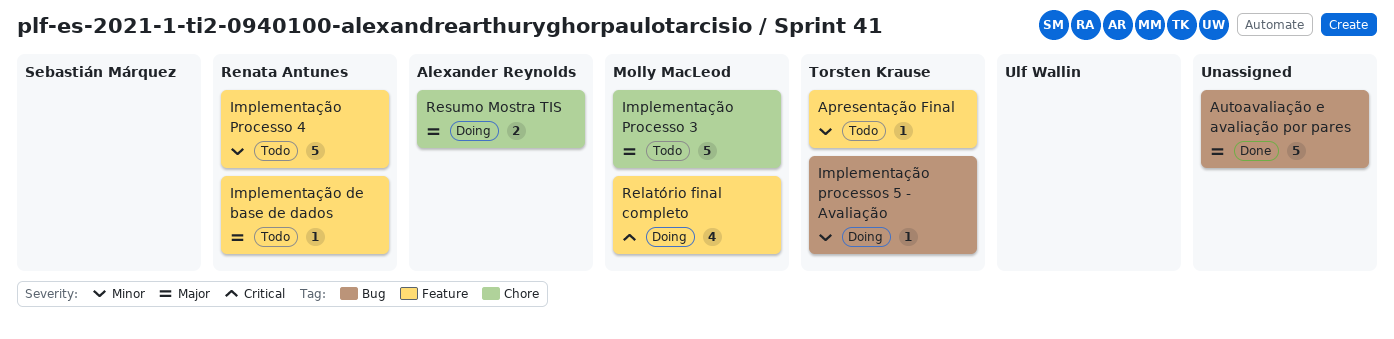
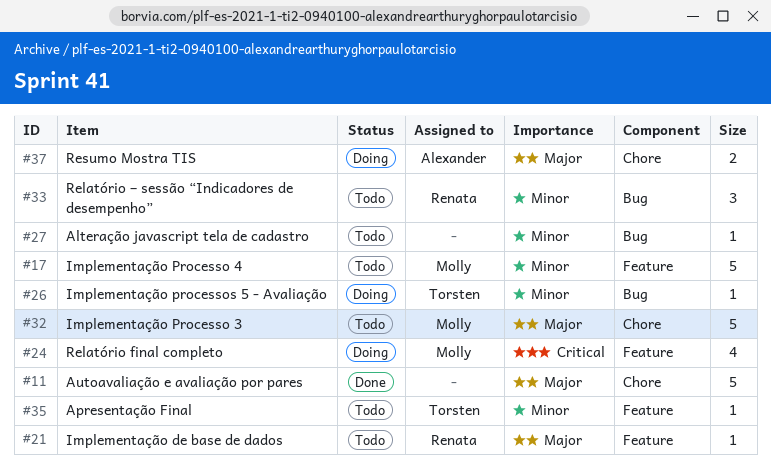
Alteração javascript tela de cadastro: none -> present
Autoavaliação e avaliação por pares, label: Bug -> Chore
Implementação Processo 4, owner: Renata Antunes -> Molly MacLeod
Relatório – sessão “Indicadores de desempenho”: none -> present

